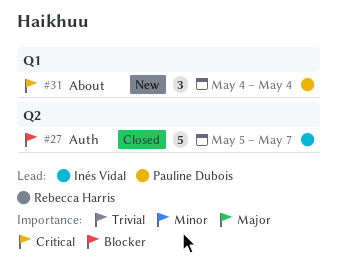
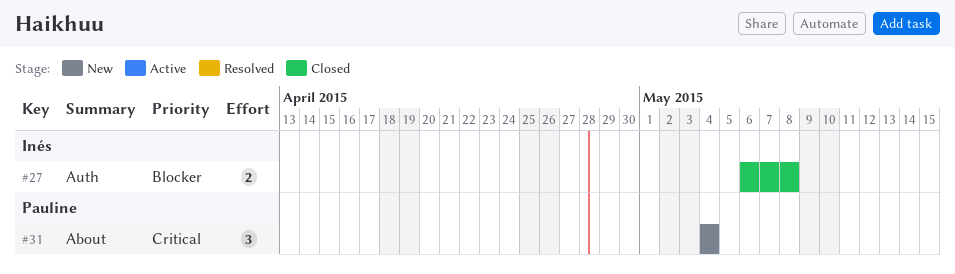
#27, estimate: 5 -> 2
#27, start: May 5 -> May 6
#27, due: May 7 -> May 8

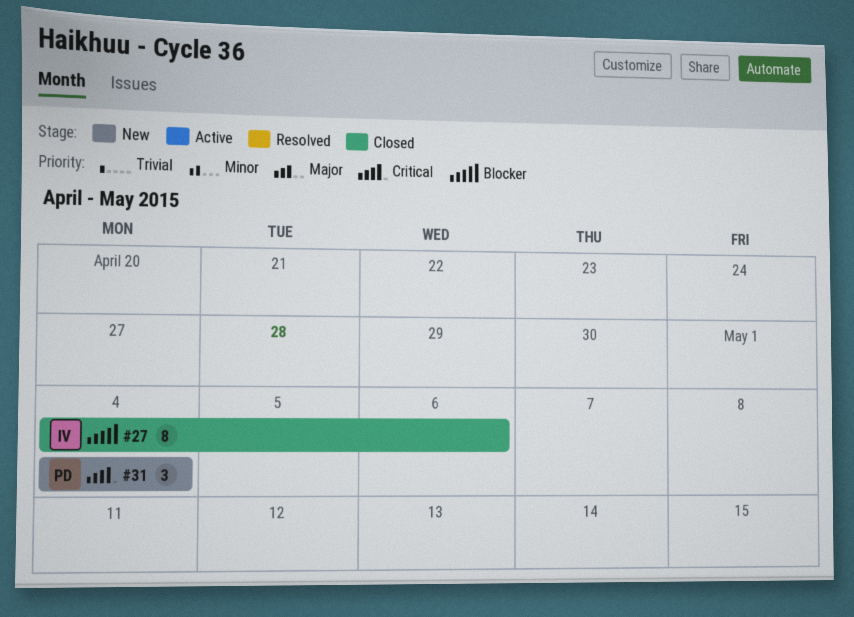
#27, estimate: 2 -> 8
#27, start: May 6 -> May 4
#27, due: May 8 -> May 6

